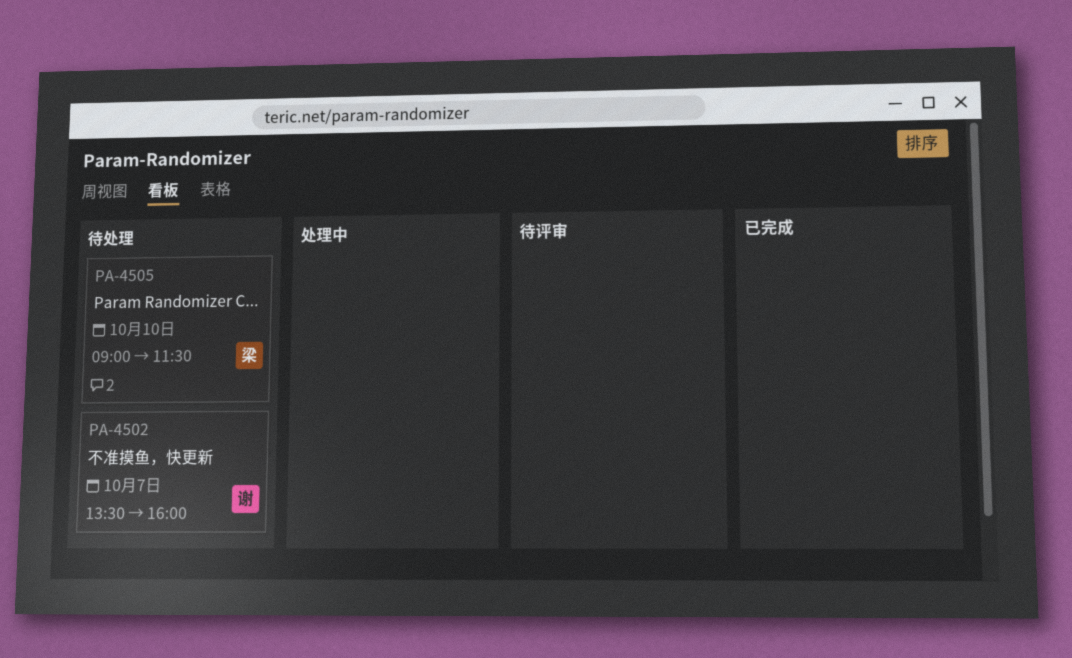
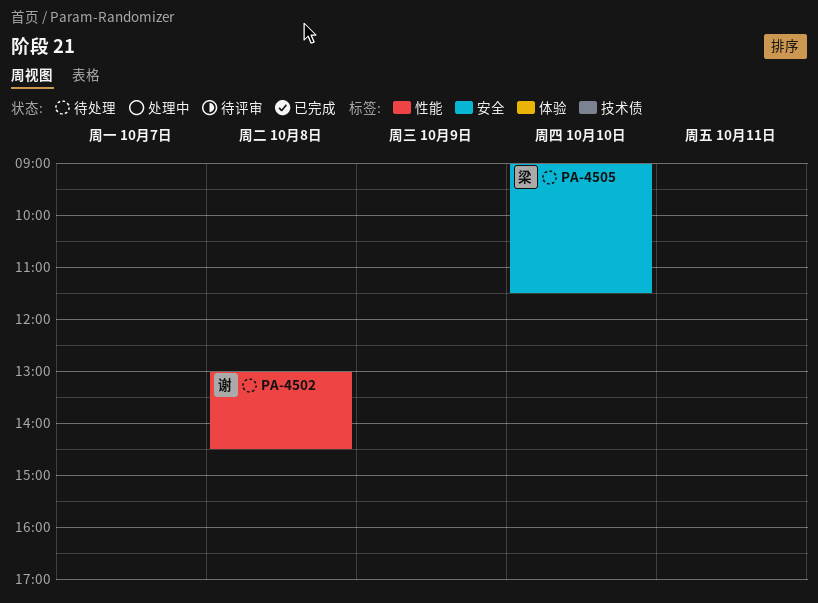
PA-4502, day: Oct 7 -> Oct 8
PA-4502, begins: 13:30 -> 13:00
PA-4502, ends: 16:00 -> 14:30

